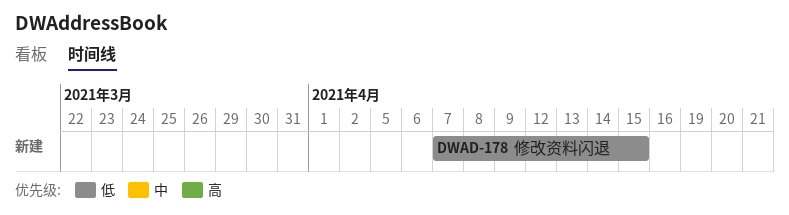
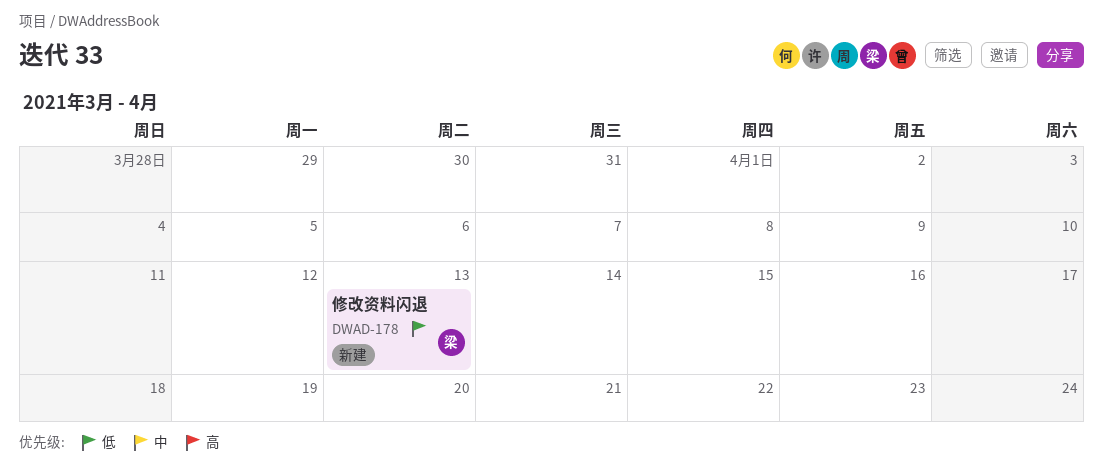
DWAD-178, due: Apr 15 -> Apr 13

